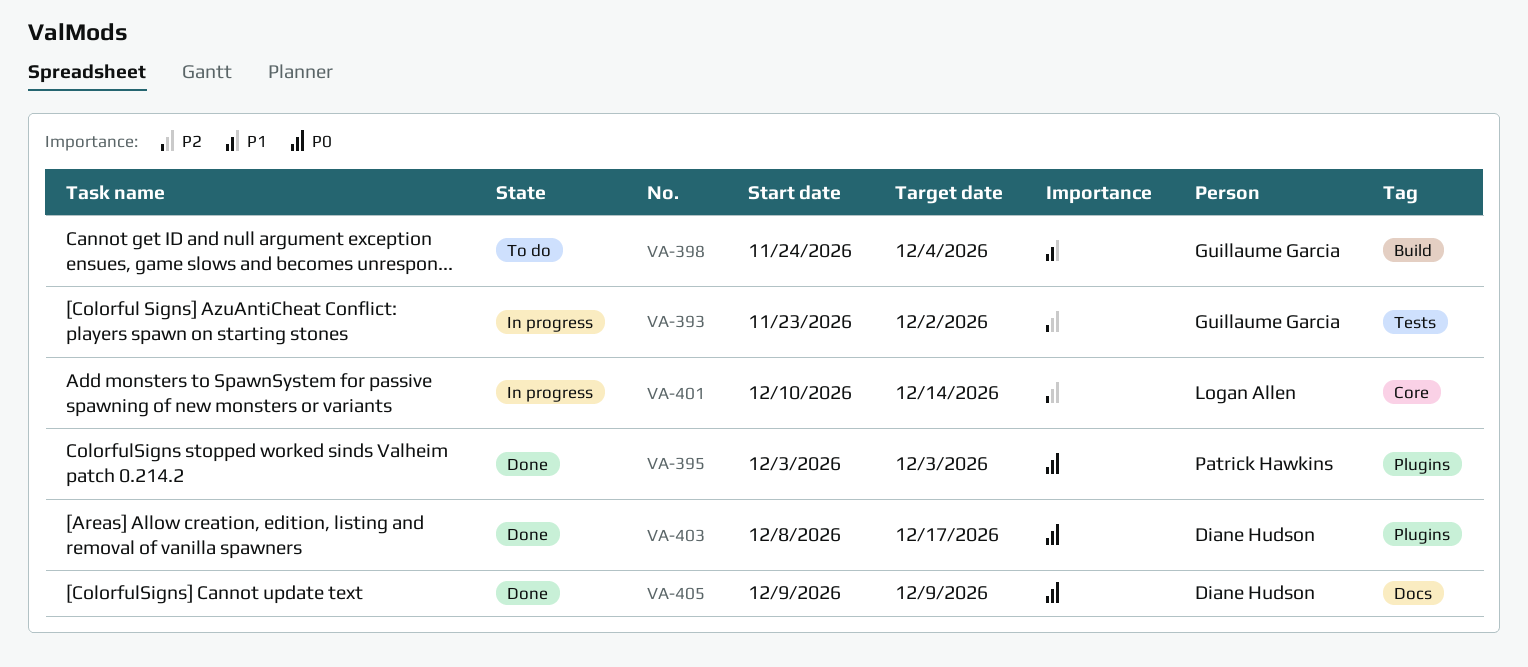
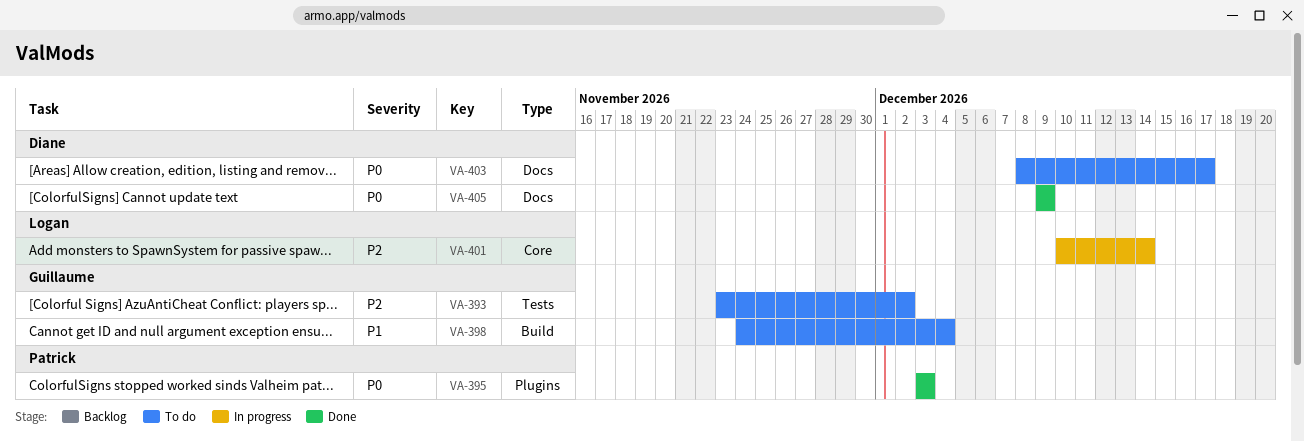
VA-393, status: In progress -> To do
VA-403, status: Done -> To do
VA-403, label: Plugins -> Docs

